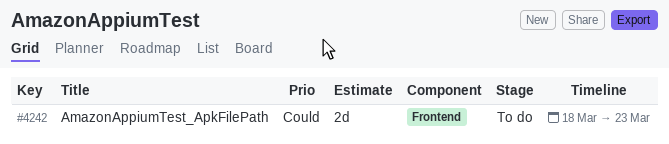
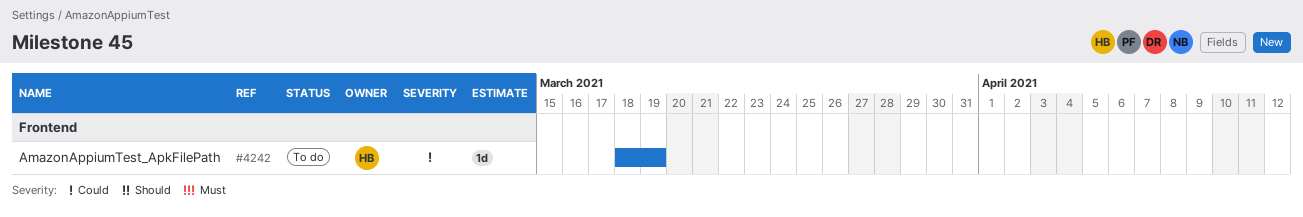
#4242, estimate: 2d -> 1d
#4242, due: Mar 23 -> Mar 19

